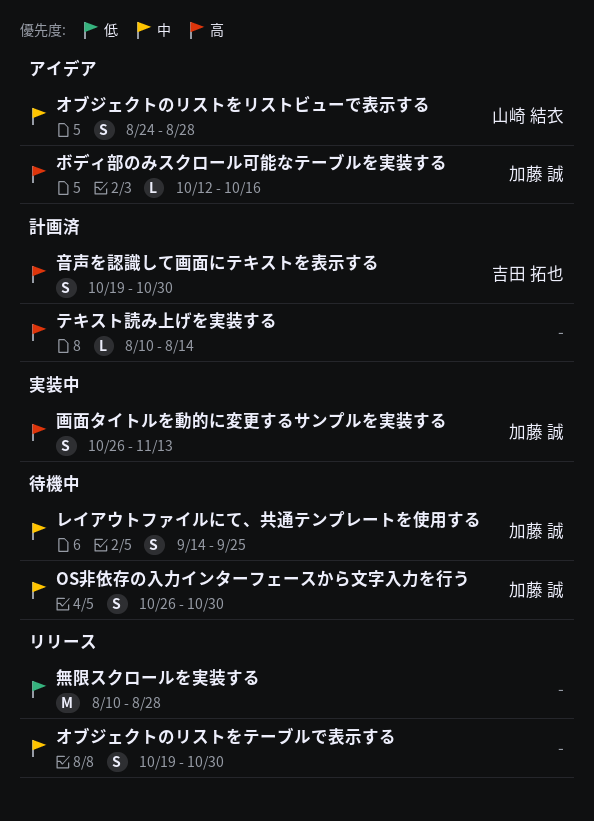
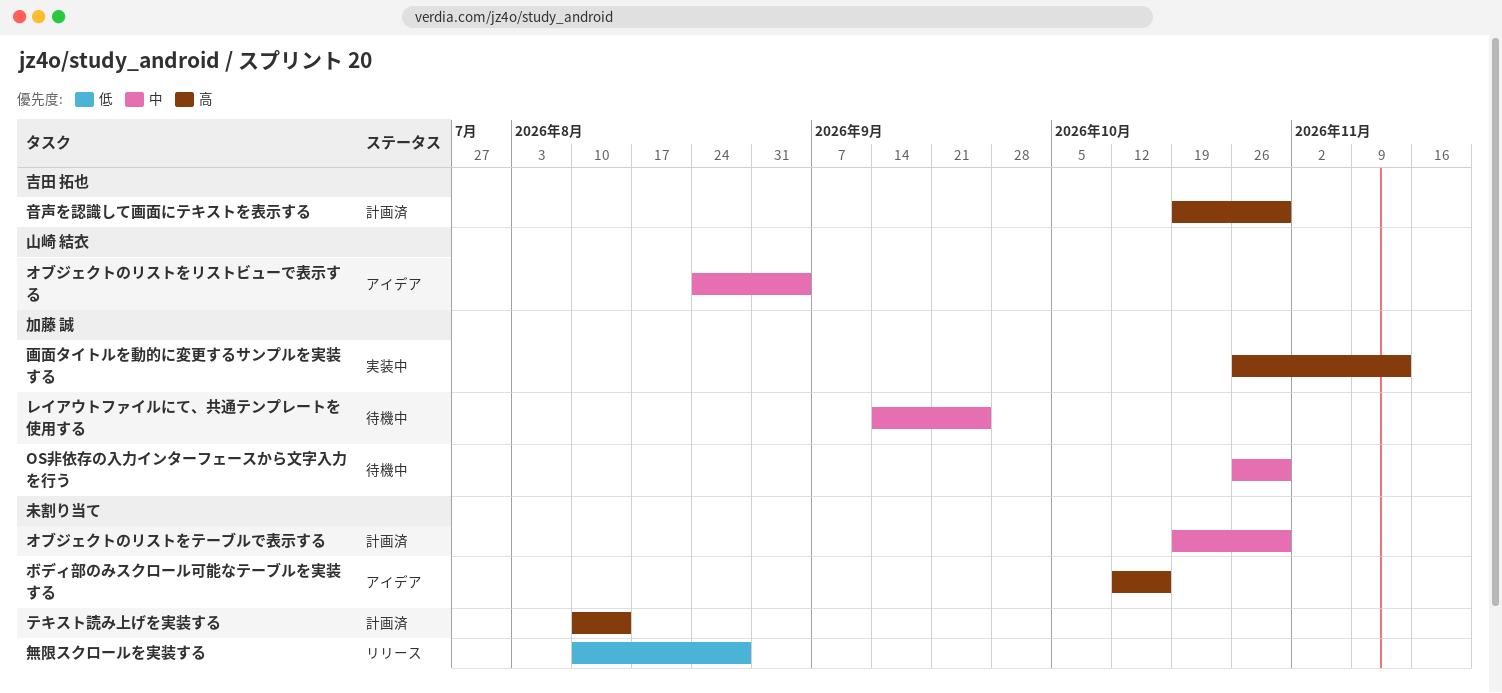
オブジェクトのリストをテーブルで表示する, status: リリース -> 計画済
オブジェクトのリストをリストビューで表示する, due: Aug 28 -> Sep 4
ボディ部のみスクロール可能なテーブルを実装する, owner: 加藤 誠 -> none

